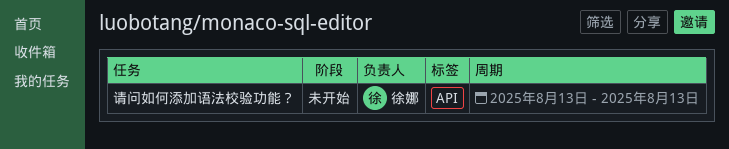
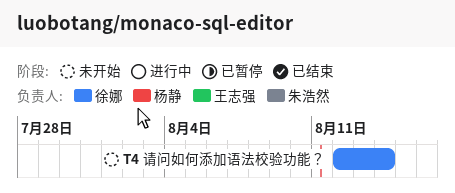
请问如何添加语法校验功能？, start: Aug 13 -> Aug 12
请问如何添加语法校验功能？, due: Aug 13 -> Aug 14

